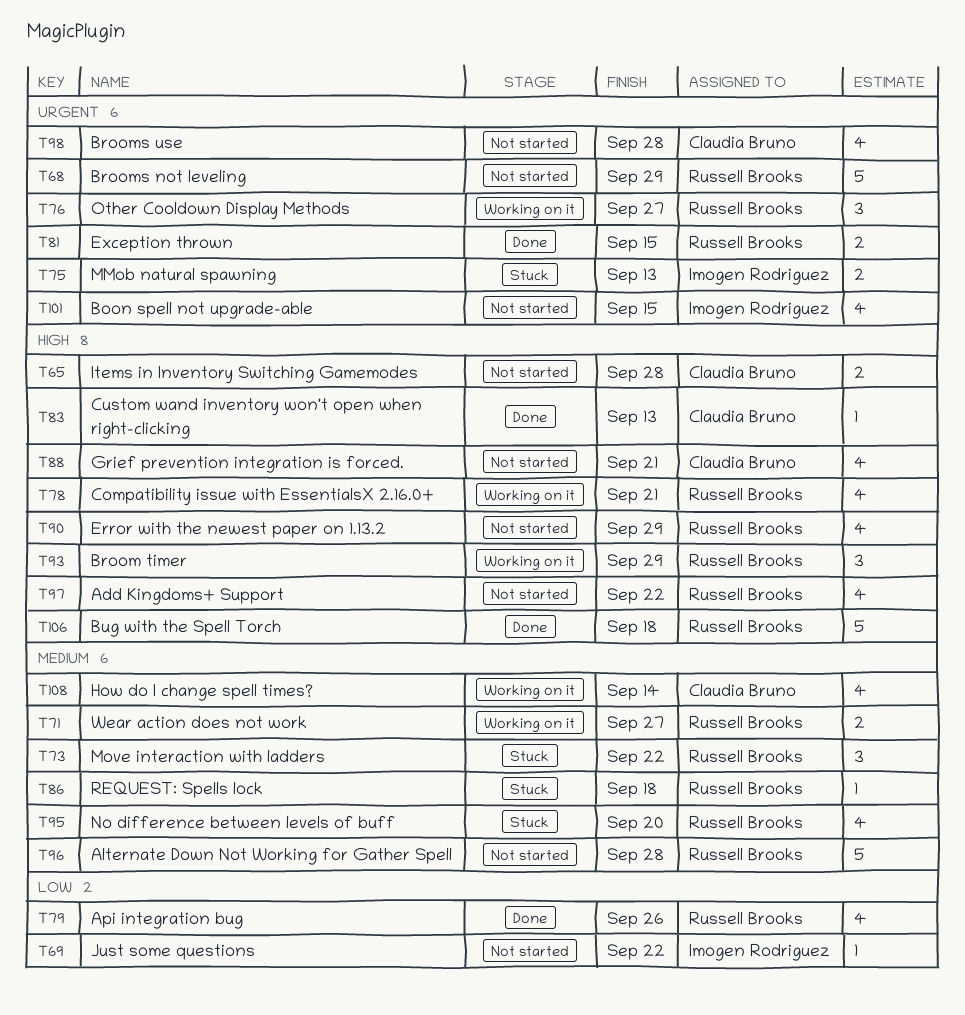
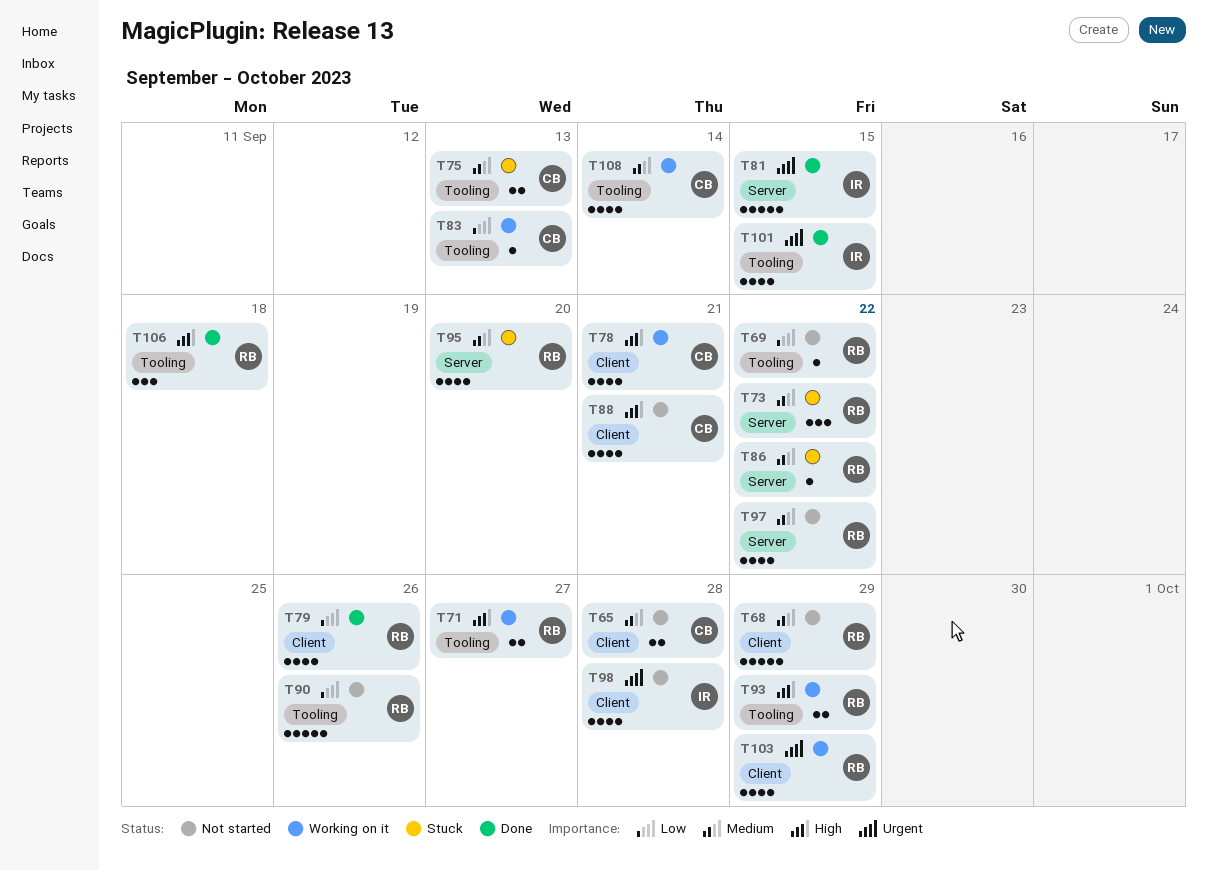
T65, priority: High -> Medium
T68, priority: Urgent -> Medium
T69, owner: Imogen Rodriguez -> Russell Brooks
T71, priority: Medium -> High
T75, owner: Imogen Rodriguez -> Claudia Bruno
T75, priority: Urgent -> Medium
T76: present -> none
T78, owner: Russell Brooks -> Claudia Bruno
T81, owner: Russell Brooks -> Imogen Rodriguez
T81, estimate: 2 -> 5
T83, status: Done -> Working on it
T83, priority: High -> Low
T86, due: Sep 18 -> Sep 22
T90, priority: High -> Low
T90, estimate: 4 -> 5
T90, due: Sep 29 -> Sep 26
T93, estimate: 3 -> 2
T96: present -> none
T97, priority: High -> Medium
T98, owner: Claudia Bruno -> Imogen Rodriguez
T101, status: Not started -> Done
T103: none -> present
T106, estimate: 5 -> 3

